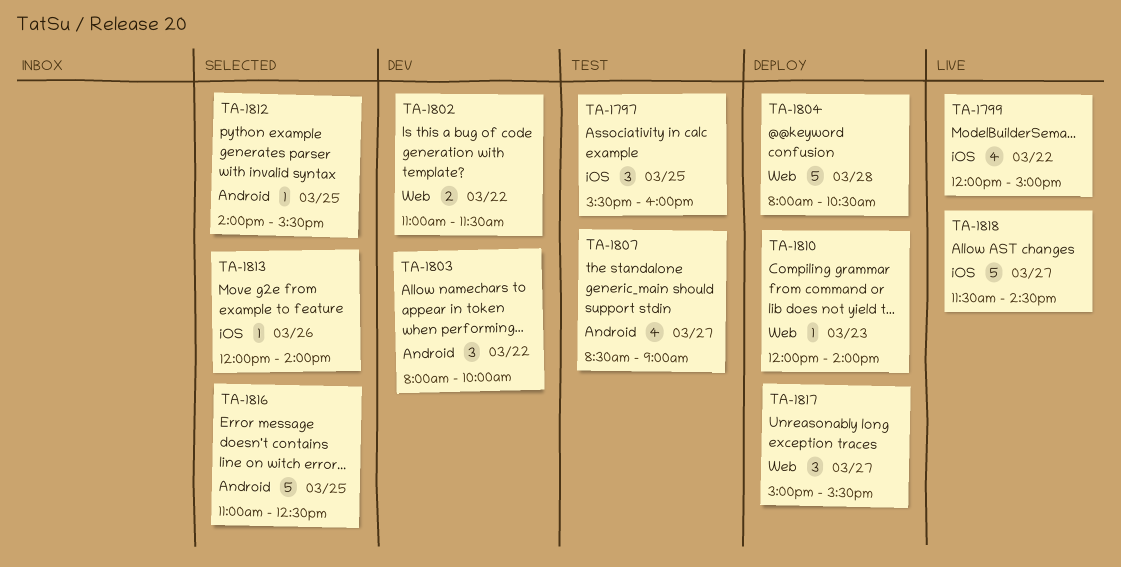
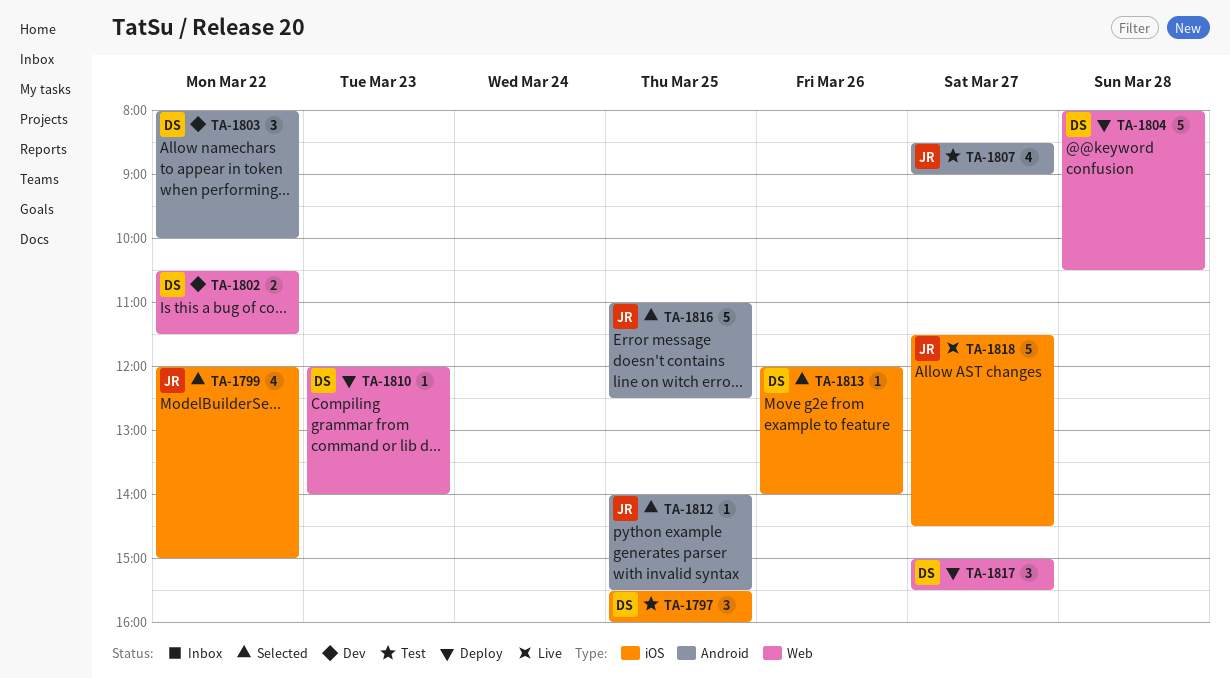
TA-1799, status: Live -> Selected
TA-1802, begins: 11:00 -> 10:30

